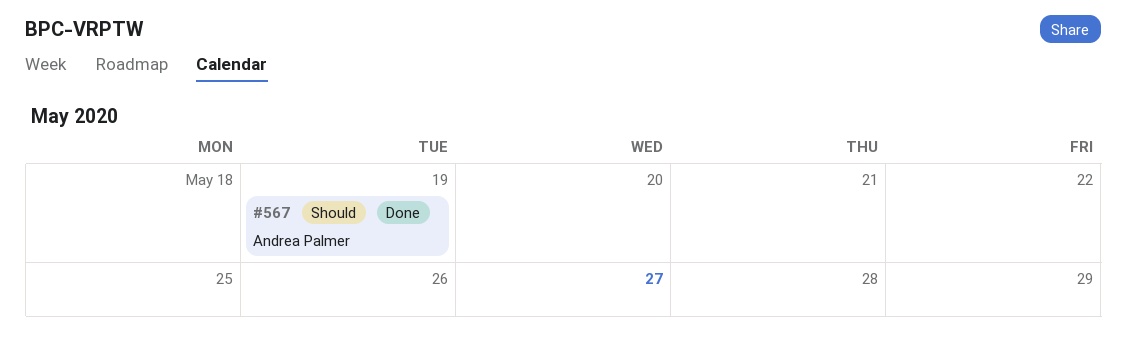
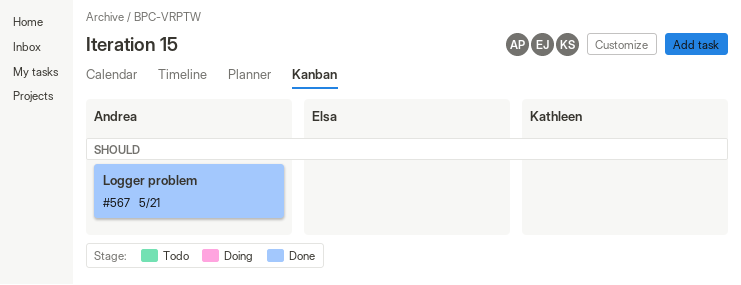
#567, due: May 19 -> May 21

